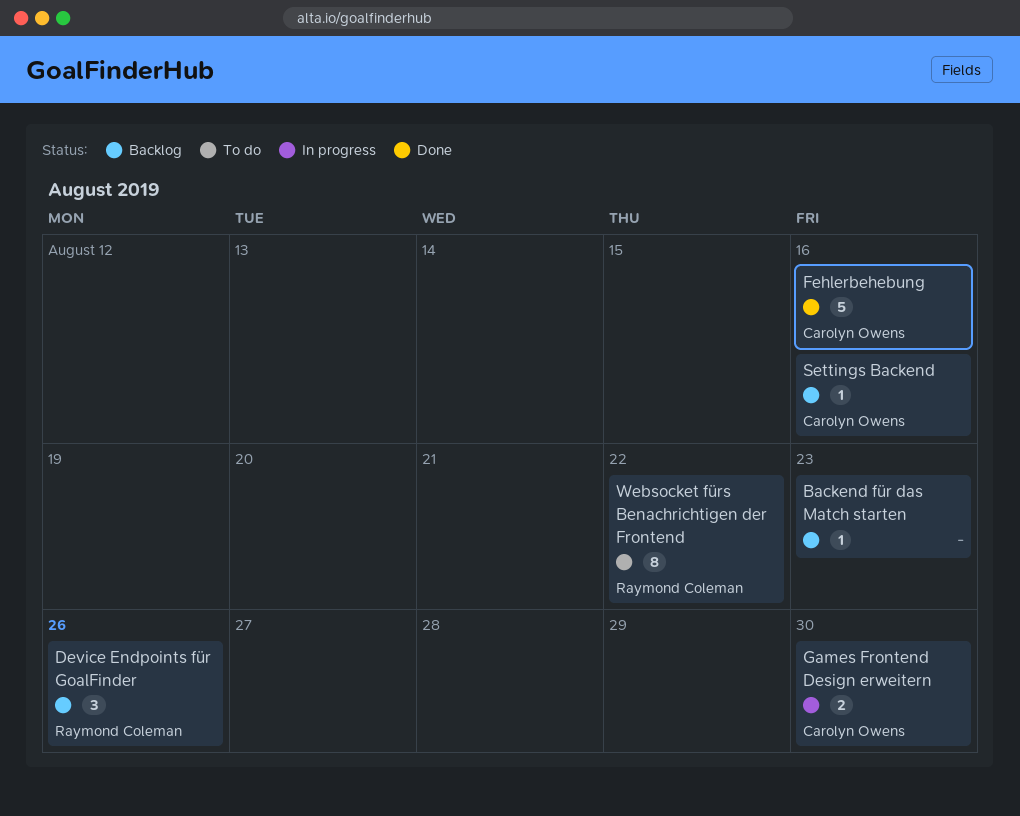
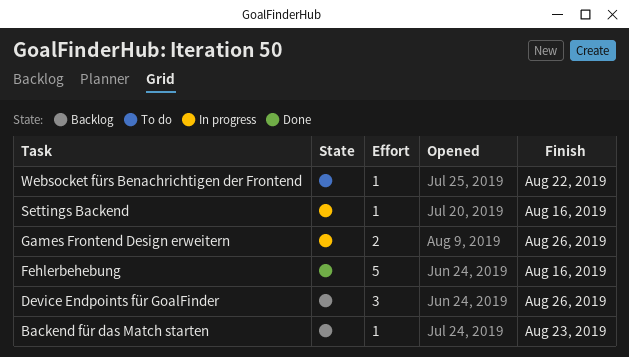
Games Frontend Design erweitern, due: Aug 30 -> Aug 26
Settings Backend, status: Backlog -> In progress
Websocket fürs Benachrichtigen der Frontend, estimate: 8 -> 1

